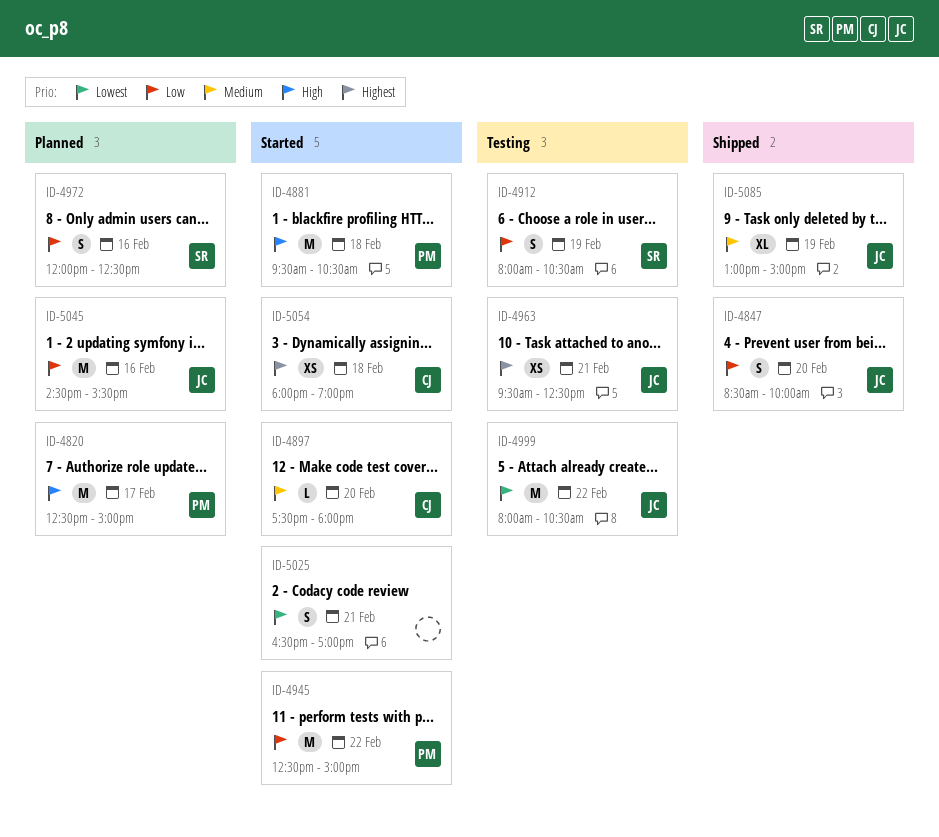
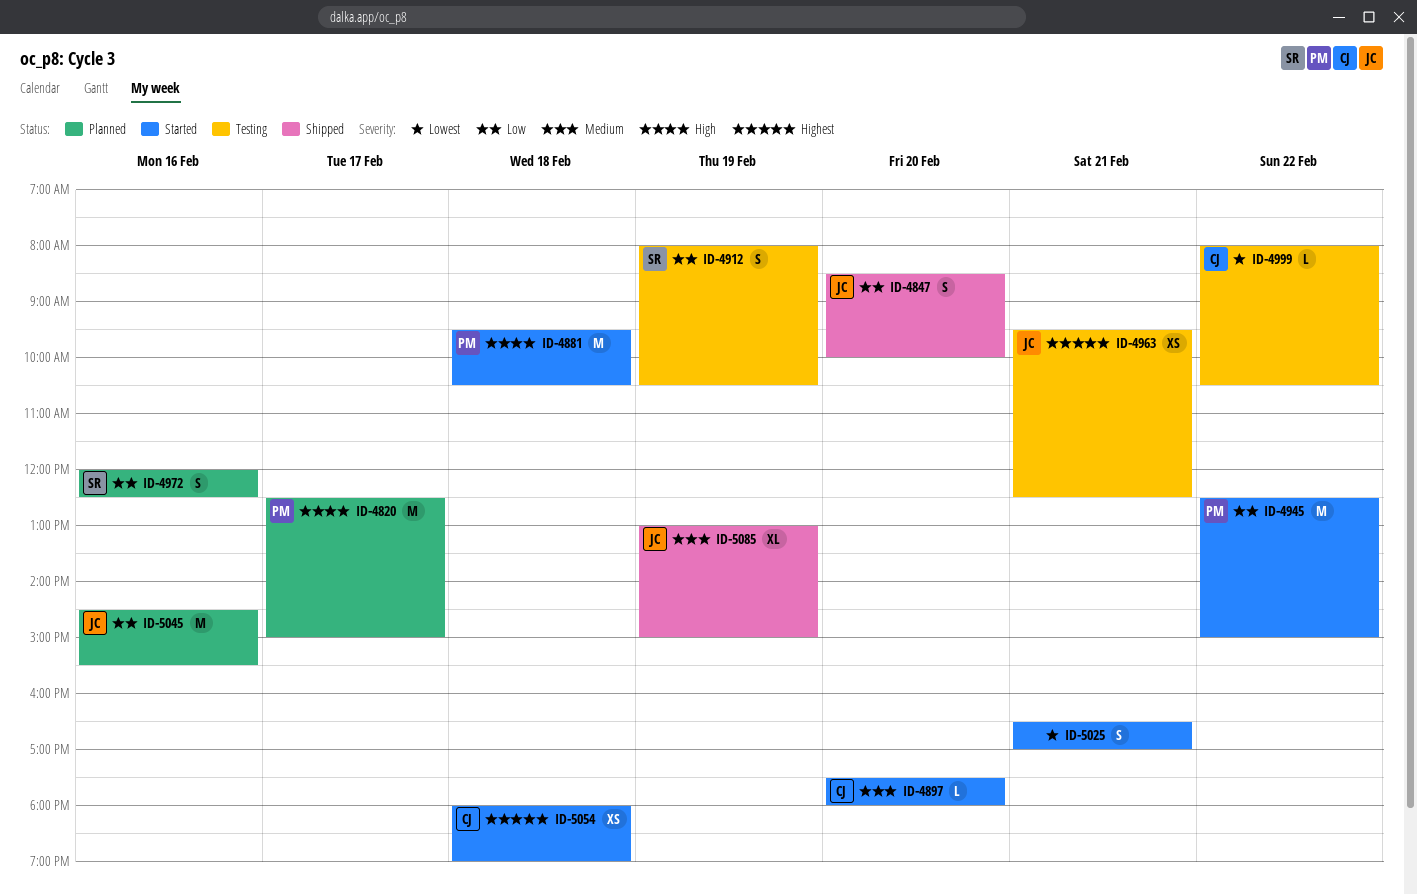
ID-4999, owner: JC -> CJ
ID-4999, estimate: M -> L

